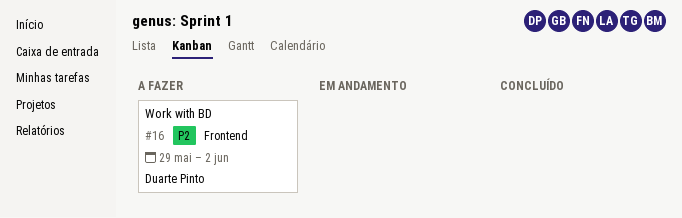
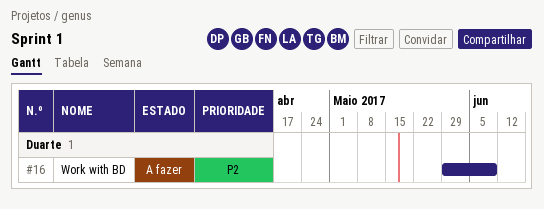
#16, due: Jun 2 -> Jun 9

